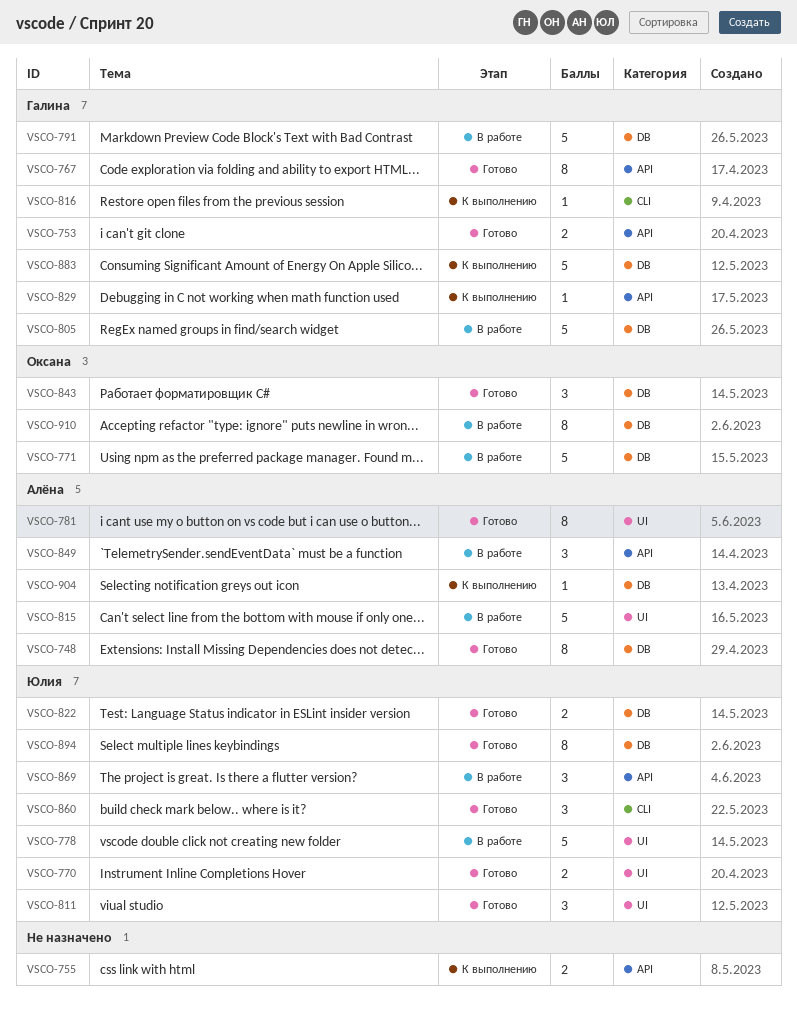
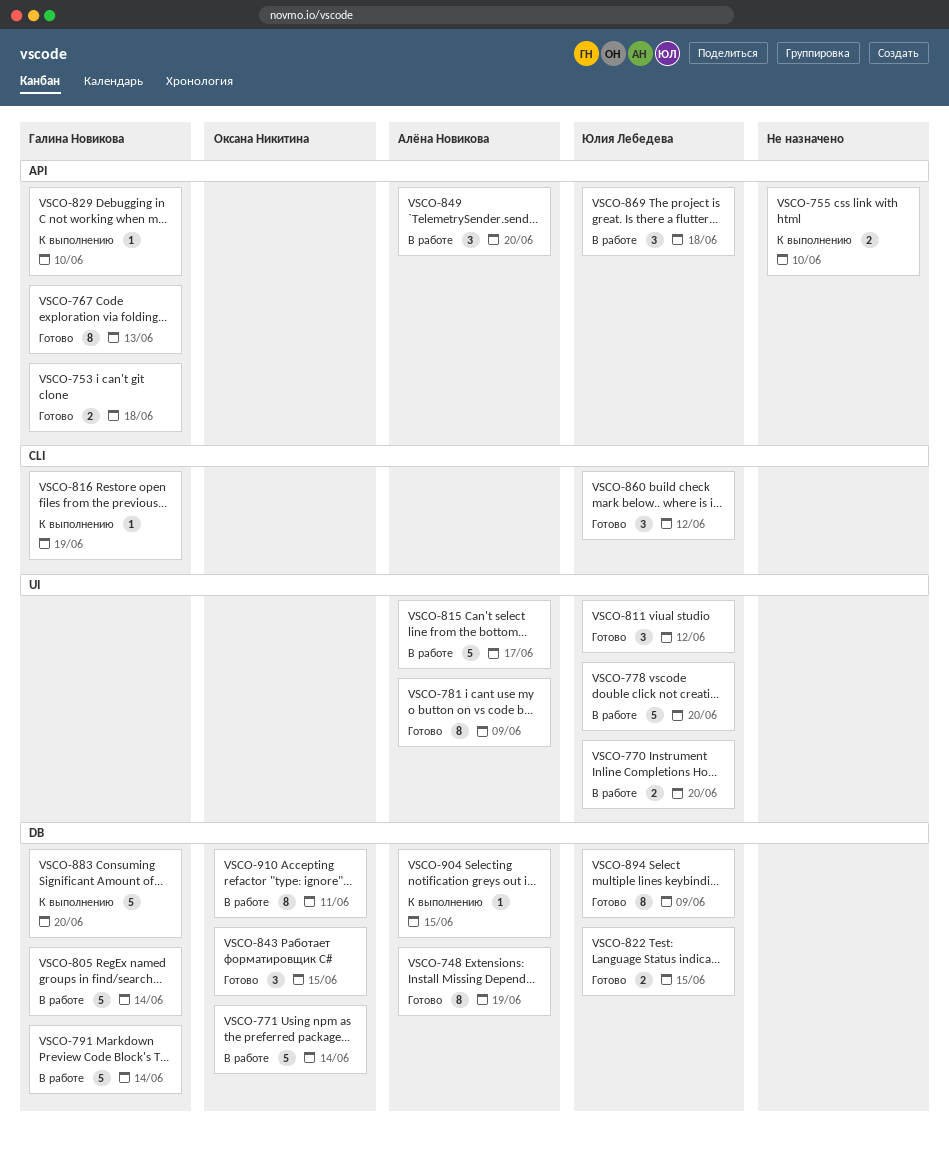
VSCO-770, status: Готово -> В работе

